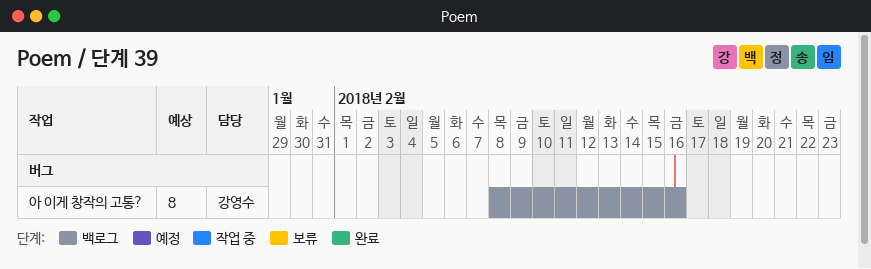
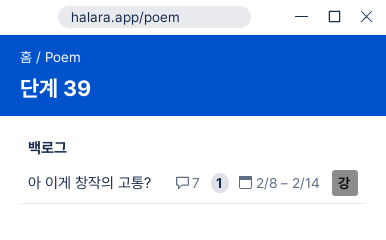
아 이게 창작의 고통?, estimate: 8 -> 1
아 이게 창작의 고통?, due: Feb 16 -> Feb 14

